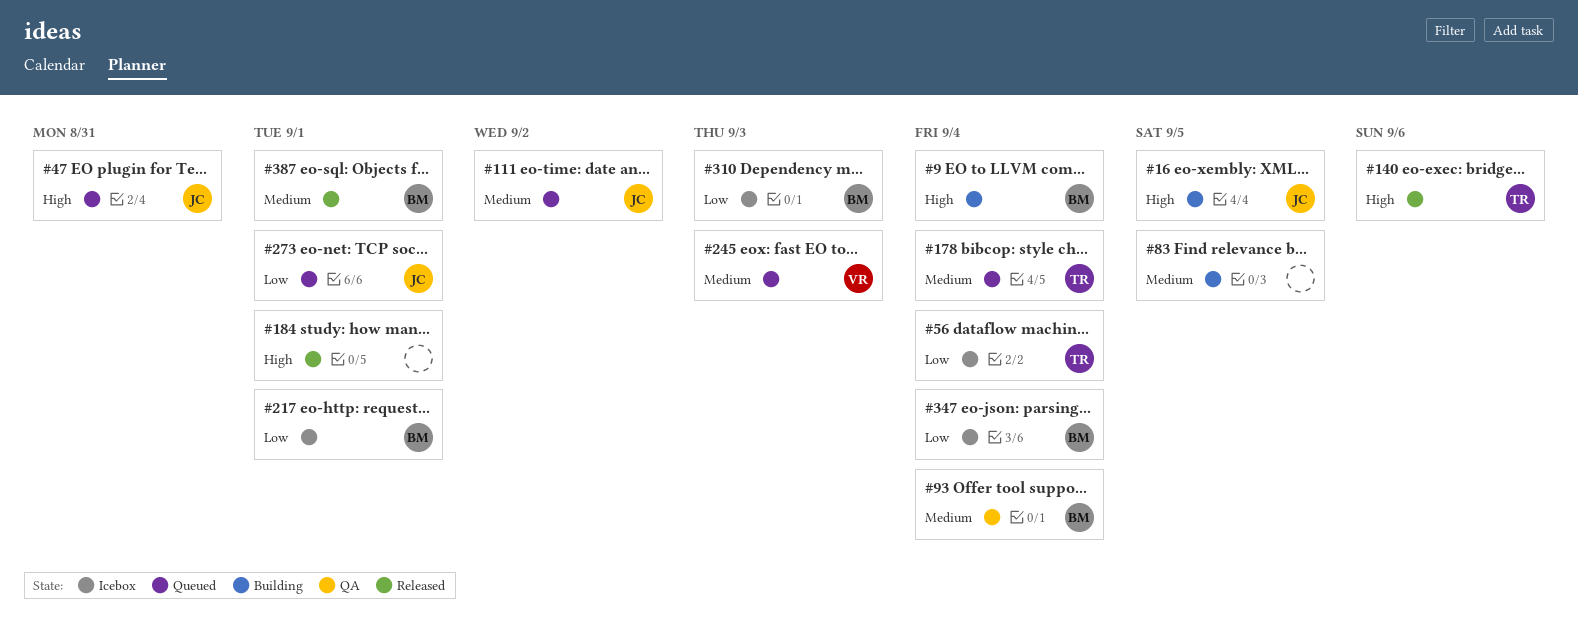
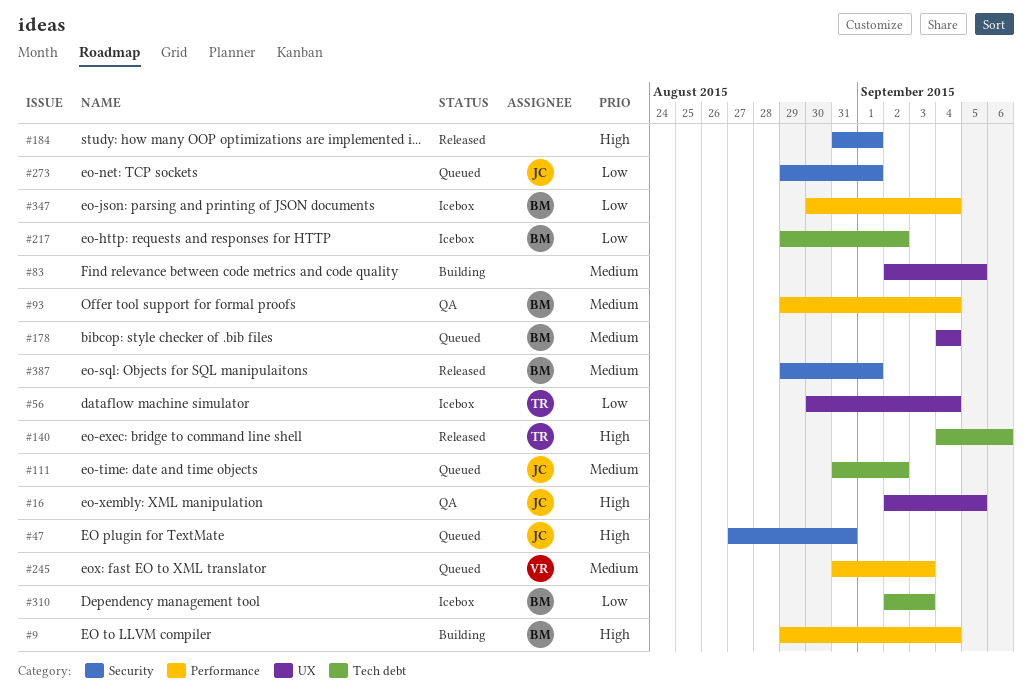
#16, status: Building -> QA
#178, owner: TR -> BM
#217, due: Sep 1 -> Sep 2

